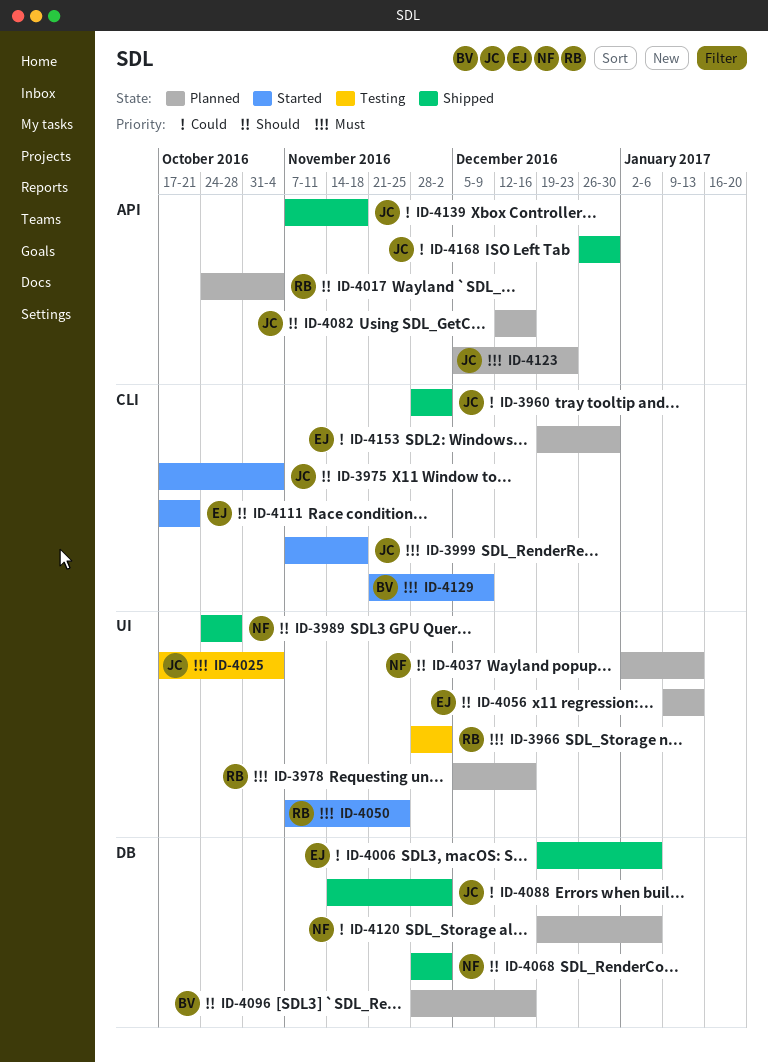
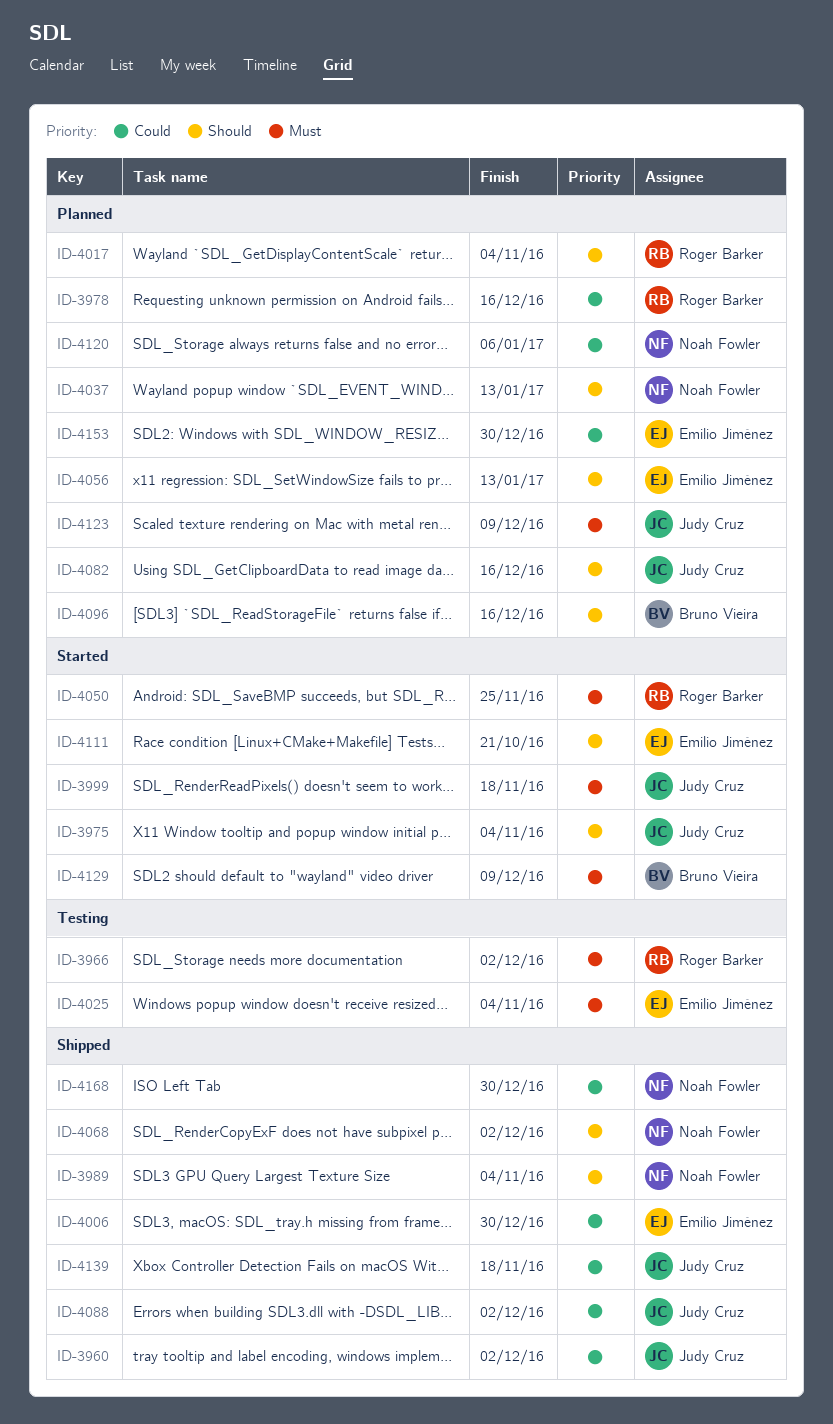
ID-3978, priority: Must -> Could
ID-3989, due: Oct 28 -> Nov 4
ID-4006, due: Jan 6 -> Dec 30
ID-4025, owner: Judy Cruz -> Emilio Jiménez
ID-4123, due: Dec 23 -> Dec 9
ID-4168, owner: Judy Cruz -> Noah Fowler

